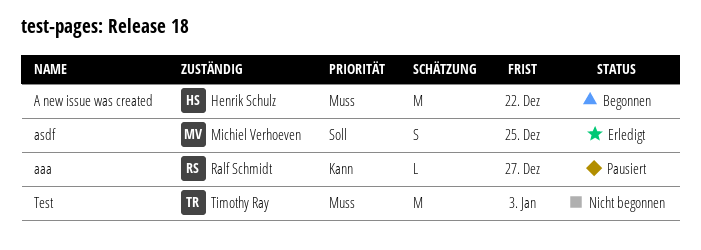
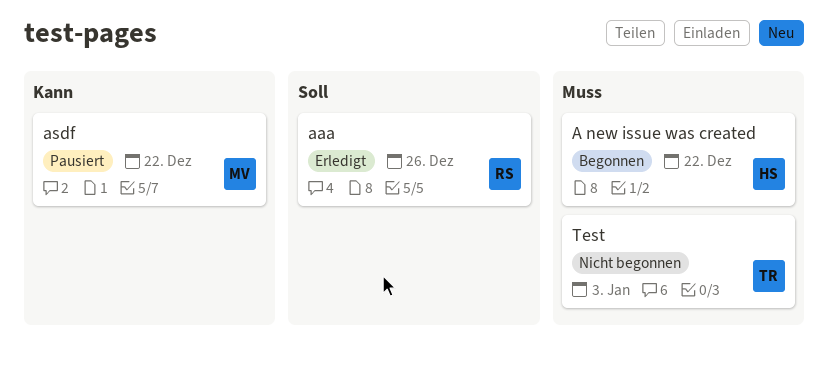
aaa, status: Pausiert -> Erledigt
aaa, priority: Kann -> Soll
aaa, due: Dec 27 -> Dec 26
asdf, status: Erledigt -> Pausiert
asdf, priority: Soll -> Kann
asdf, due: Dec 25 -> Dec 22

